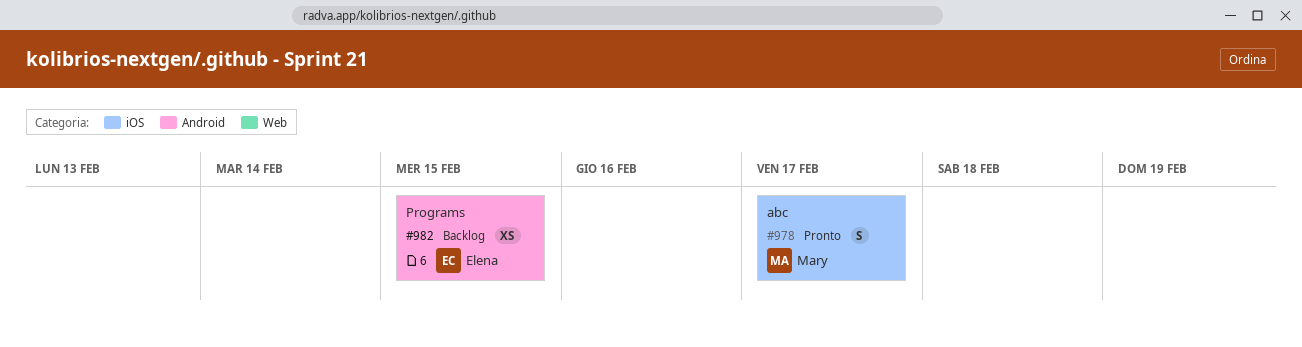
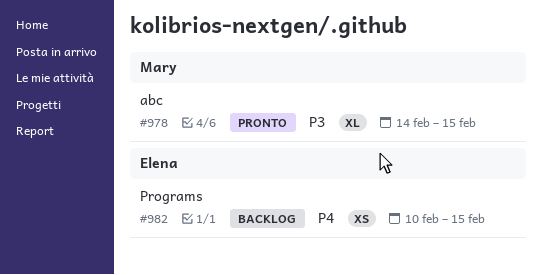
#978, estimate: S -> XL
#978, due: Feb 17 -> Feb 15

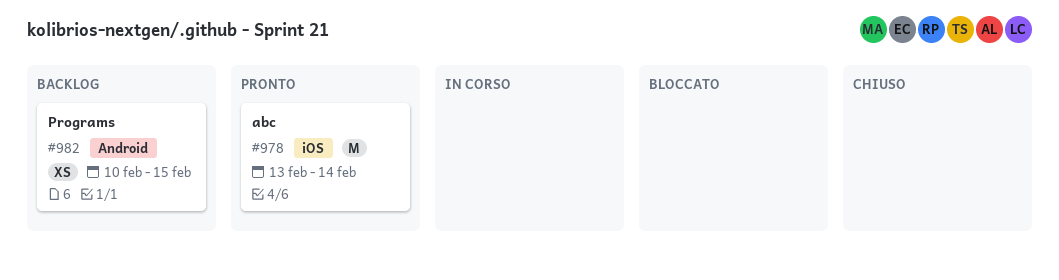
#978, estimate: XL -> M
#978, start: Feb 14 -> Feb 13
#978, due: Feb 15 -> Feb 14

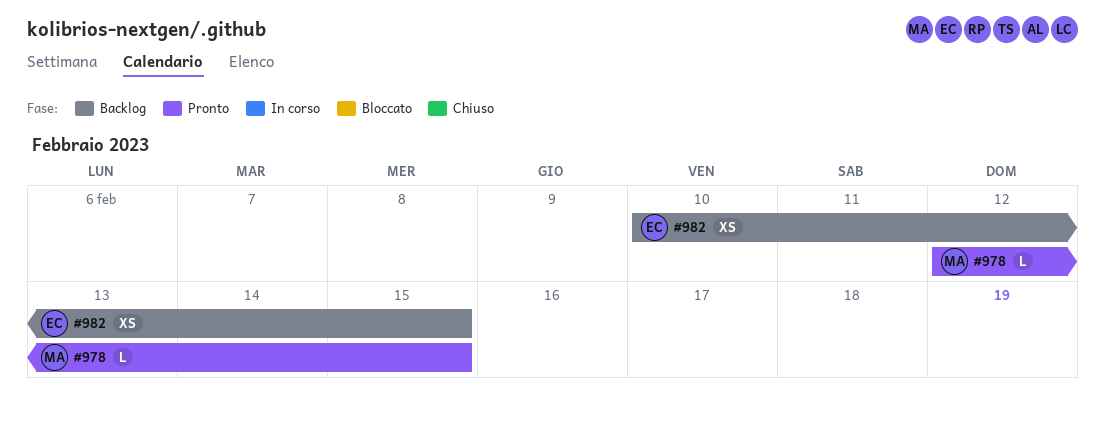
#978, estimate: M -> L
#978, start: Feb 13 -> Feb 12
#978, due: Feb 14 -> Feb 15

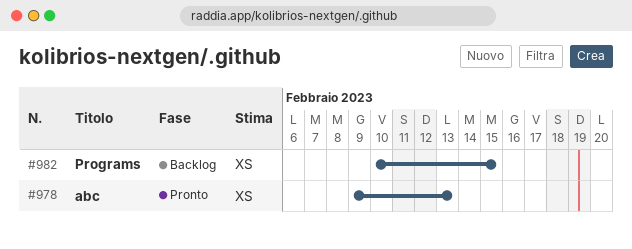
#978, estimate: L -> XS
#978, start: Feb 12 -> Feb 9
#978, due: Feb 15 -> Feb 13

